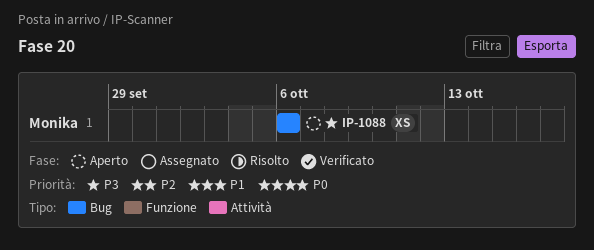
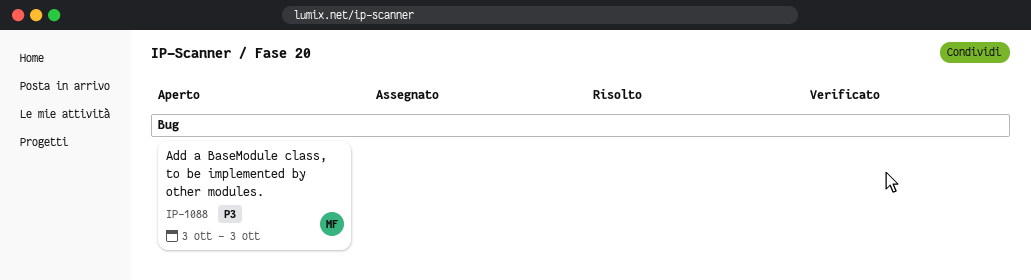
IP-1088, start: Oct 6 -> Oct 3
IP-1088, due: Oct 6 -> Oct 3

